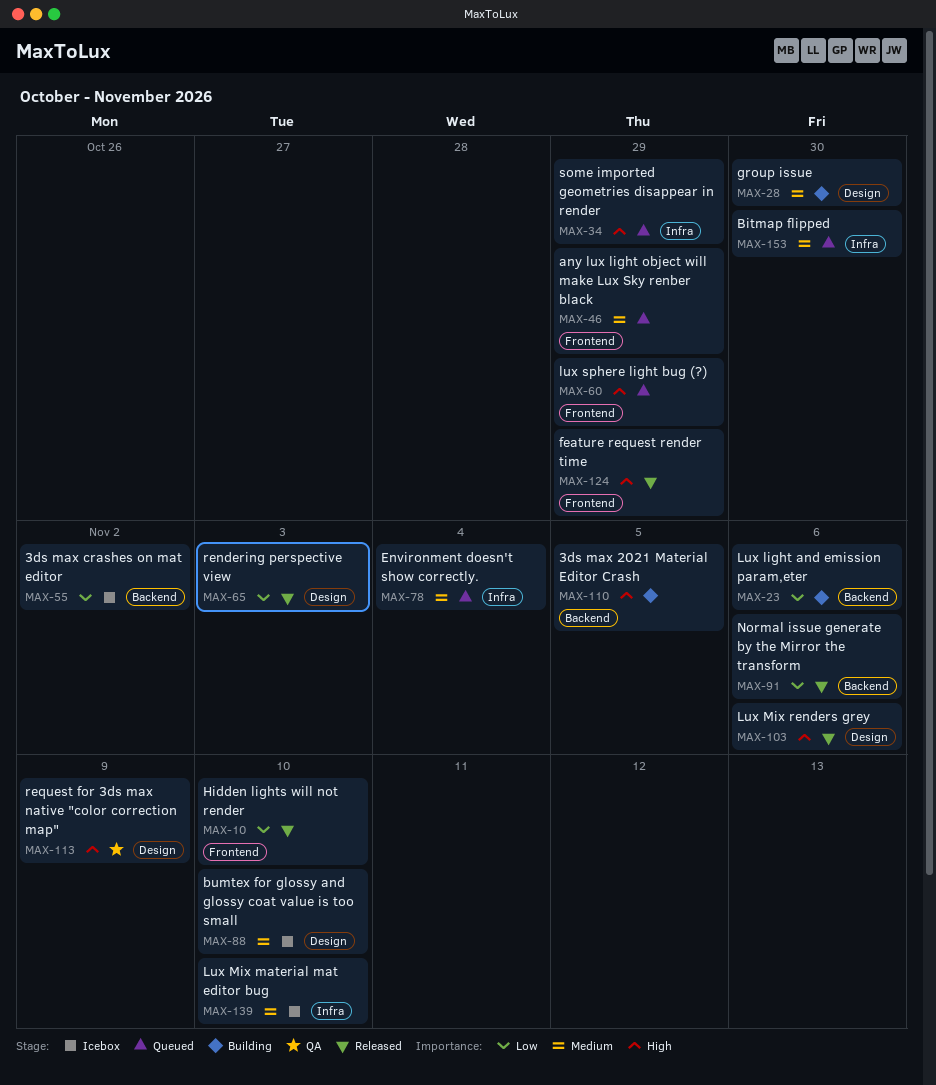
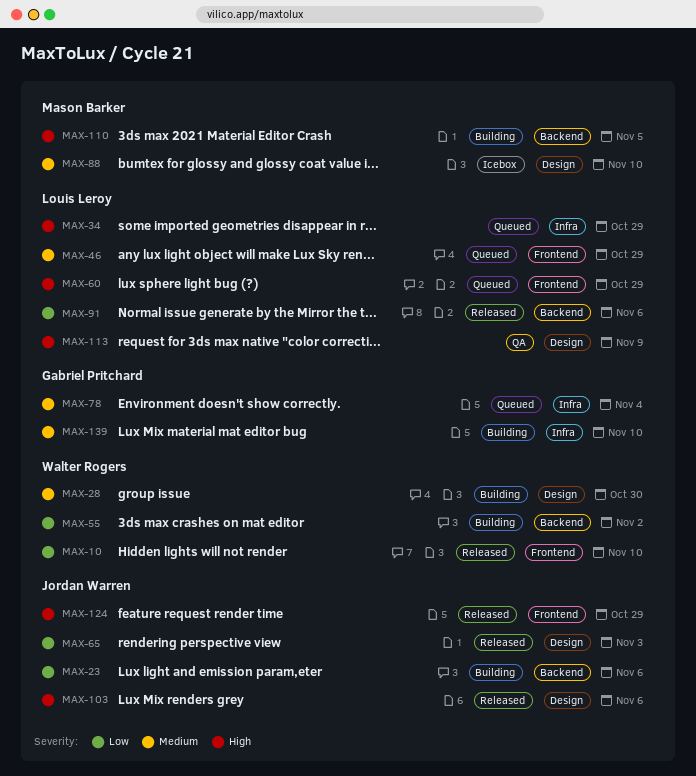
MAX-55, status: Icebox -> Building
MAX-139, status: Icebox -> Building
MAX-153: present -> none

